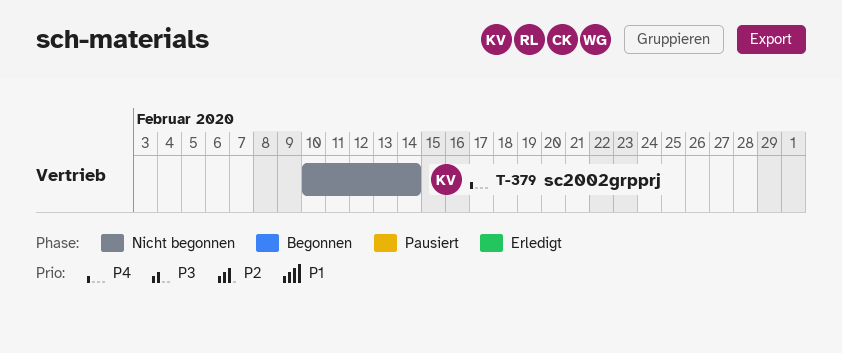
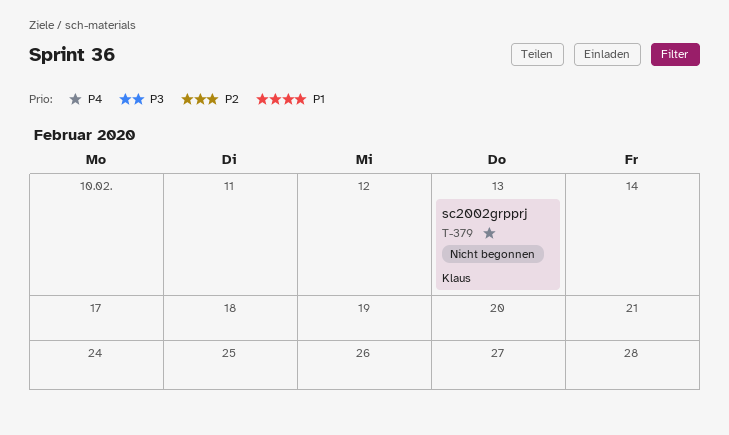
T-379, due: Feb 14 -> Feb 13

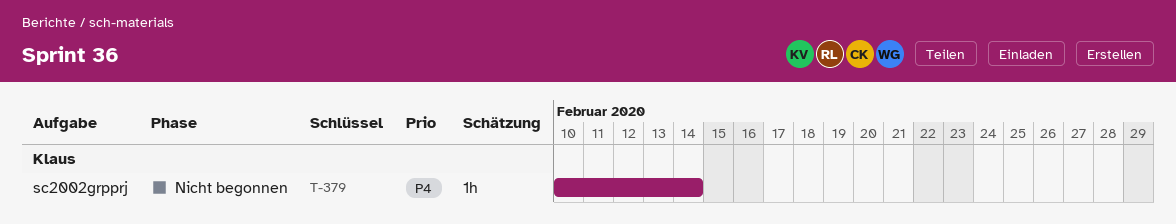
T-379, due: Feb 13 -> Feb 14

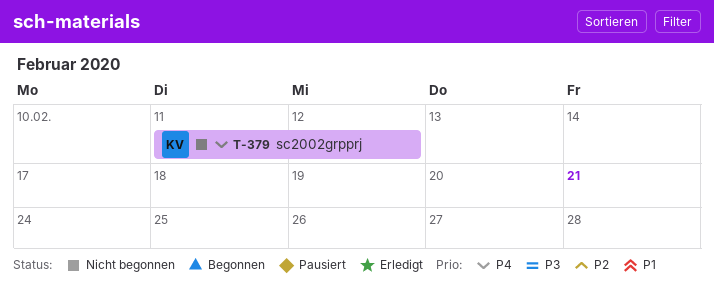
T-379, start: Feb 10 -> Feb 11
T-379, due: Feb 14 -> Feb 12

